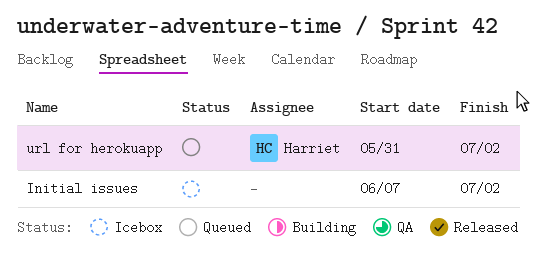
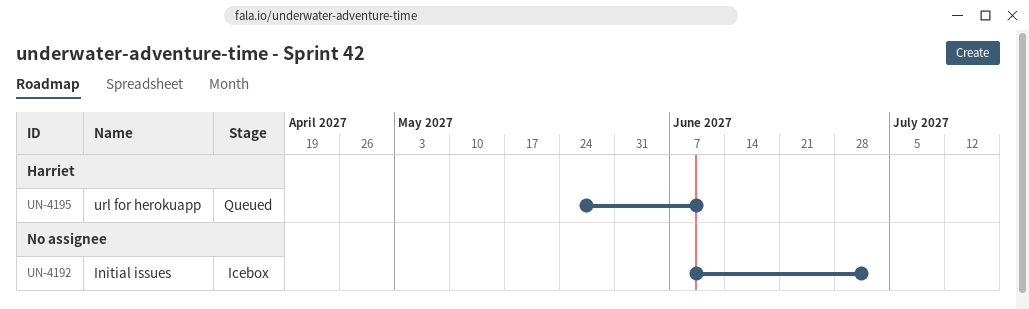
url for herokuapp, start: May 31 -> May 24
url for herokuapp, due: Jul 2 -> Jun 11

